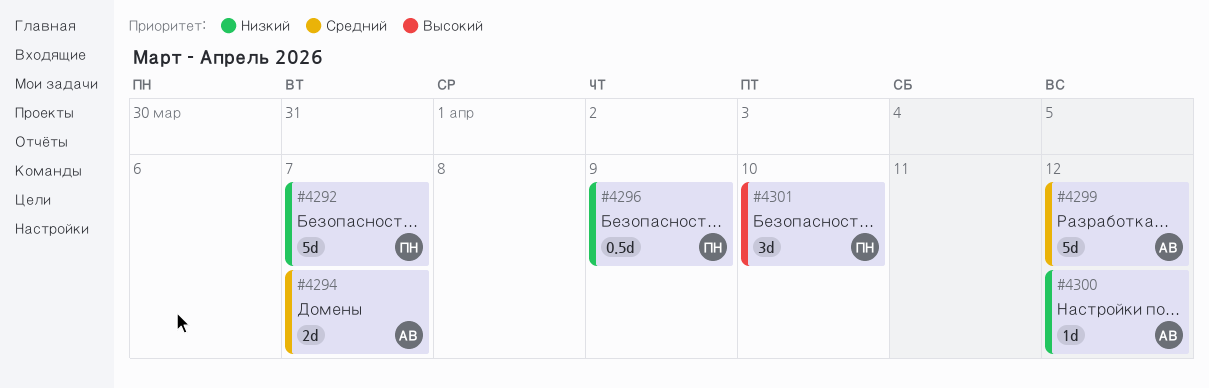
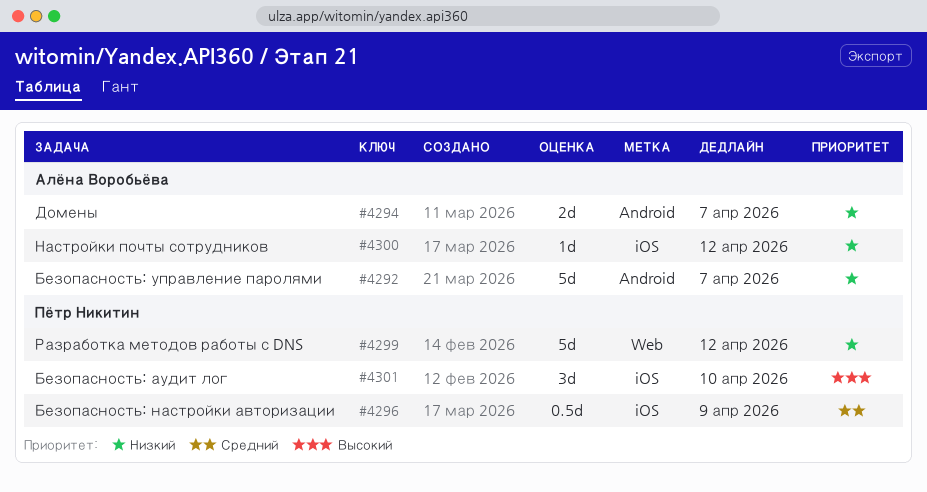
#4292, owner: Пётр Никитин -> Алёна Воробьёва
#4294, priority: Средний -> Низкий
#4296, priority: Низкий -> Средний
#4299, owner: Алёна Воробьёва -> Пётр Никитин
#4299, priority: Средний -> Низкий

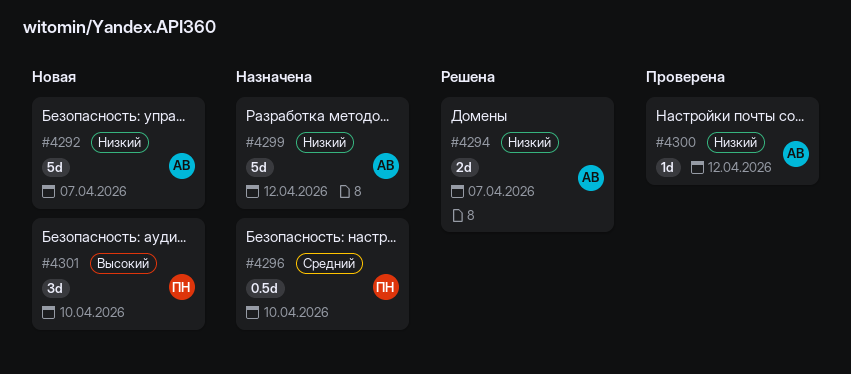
#4296, due: Apr 9 -> Apr 10
#4299, owner: Пётр Никитин -> Алёна Воробьёва

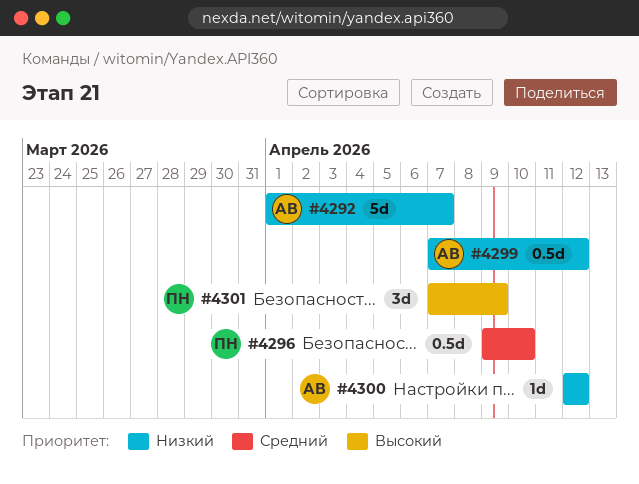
#4294: present -> none
#4299, estimate: 5d -> 0.5d
#4301, due: Apr 10 -> Apr 9

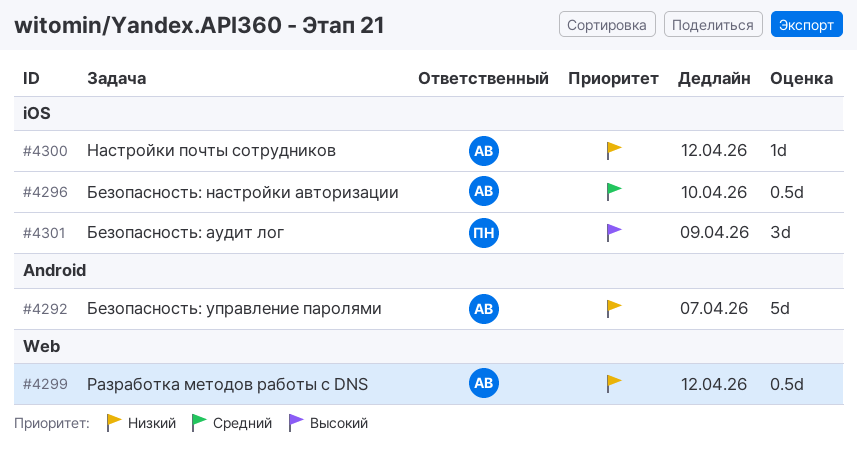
#4296, owner: ПН -> АВ

